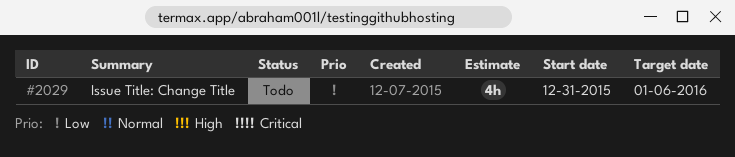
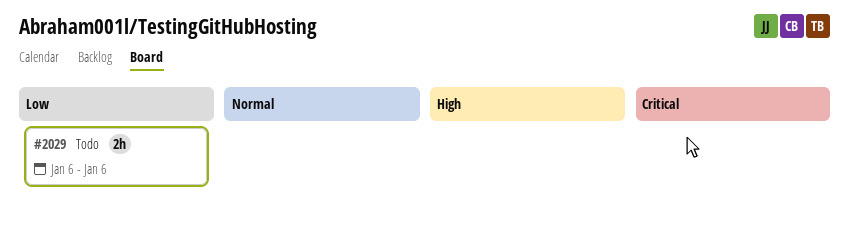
#2029, estimate: 4h -> 2h
#2029, start: Dec 31 -> Jan 6

